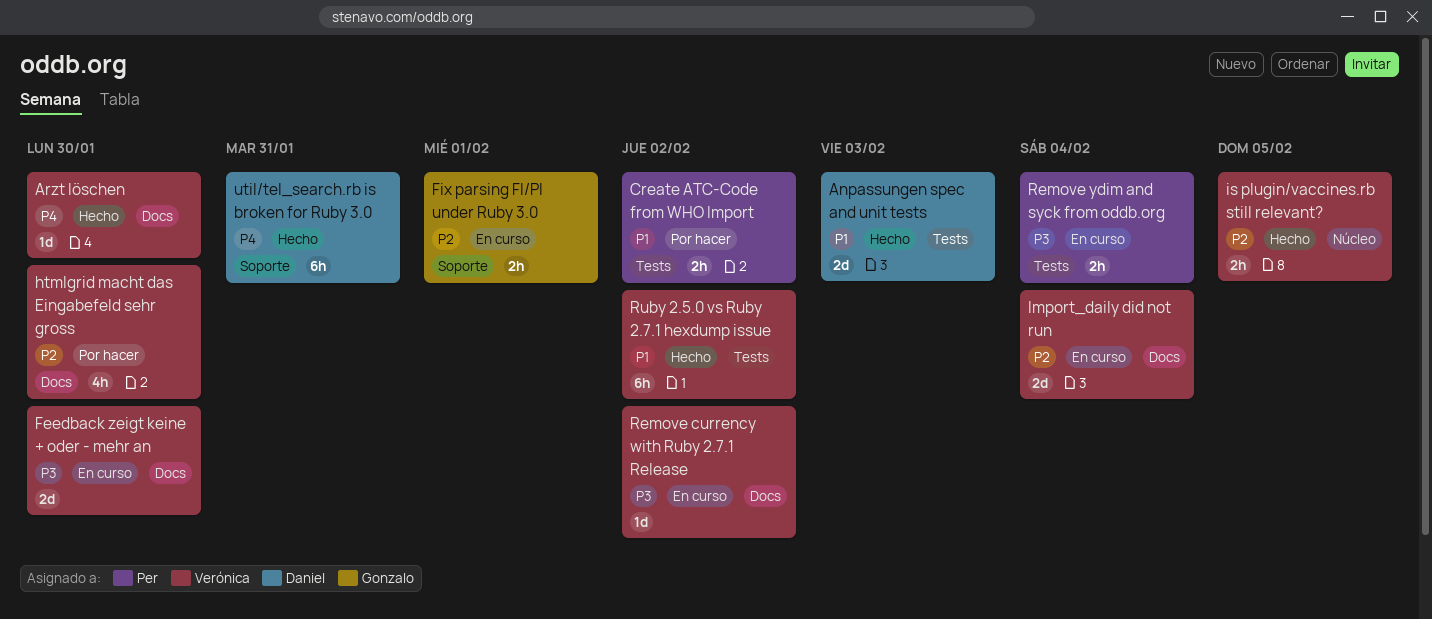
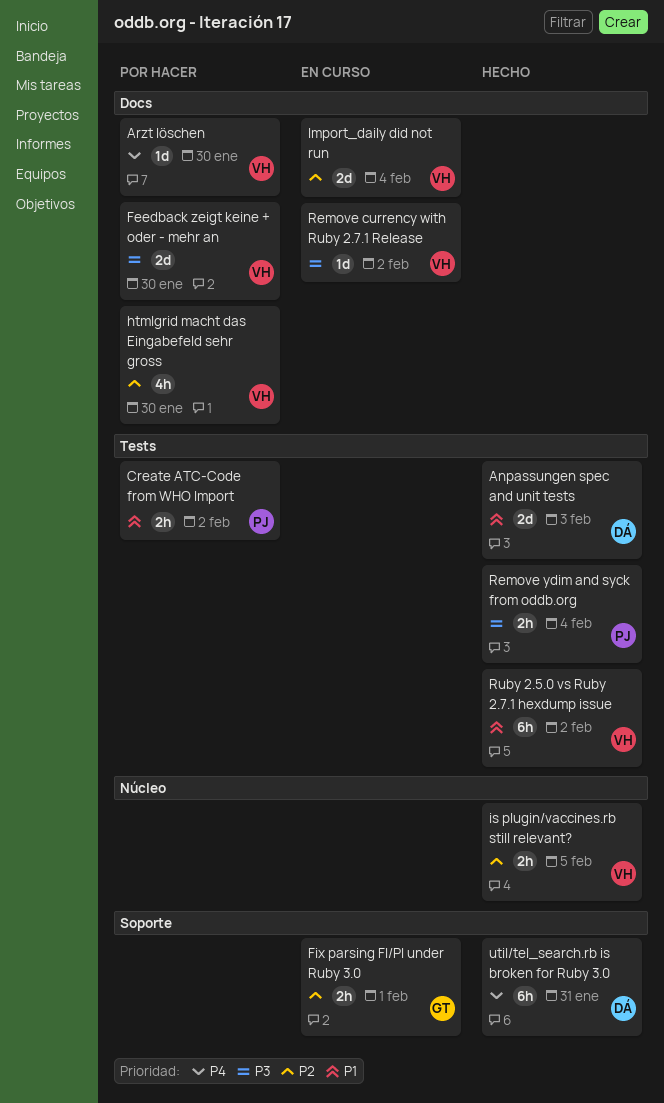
Arzt löschen, status: Hecho -> Por hacer
Feedback zeigt keine + oder - mehr an, status: En curso -> Por hacer
Remove ydim and syck from oddb.org, status: En curso -> Hecho

